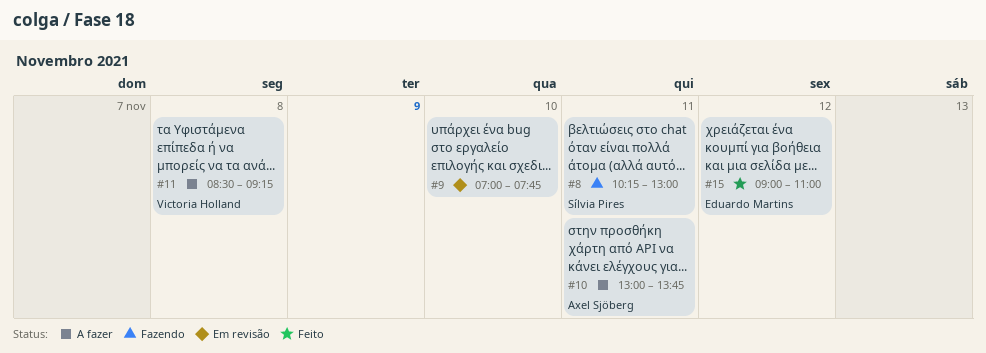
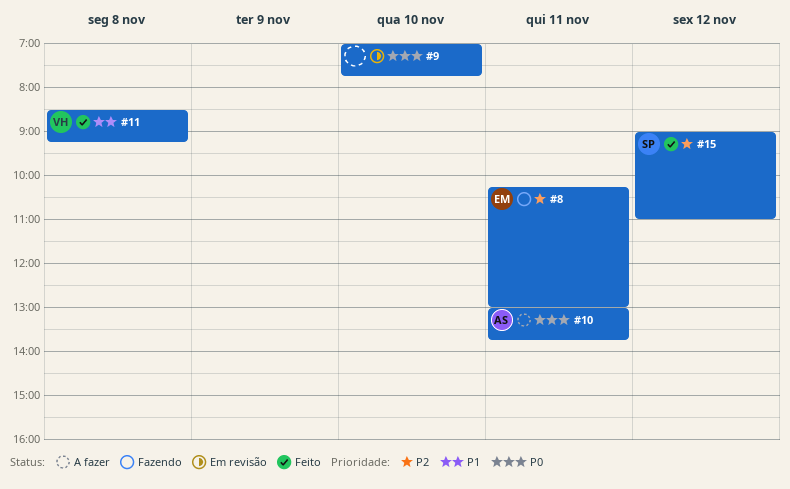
#8, owner: Sílvia Pires -> Eduardo Martins
#11, status: A fazer -> Feito
#15, owner: Eduardo Martins -> Sílvia Pires

